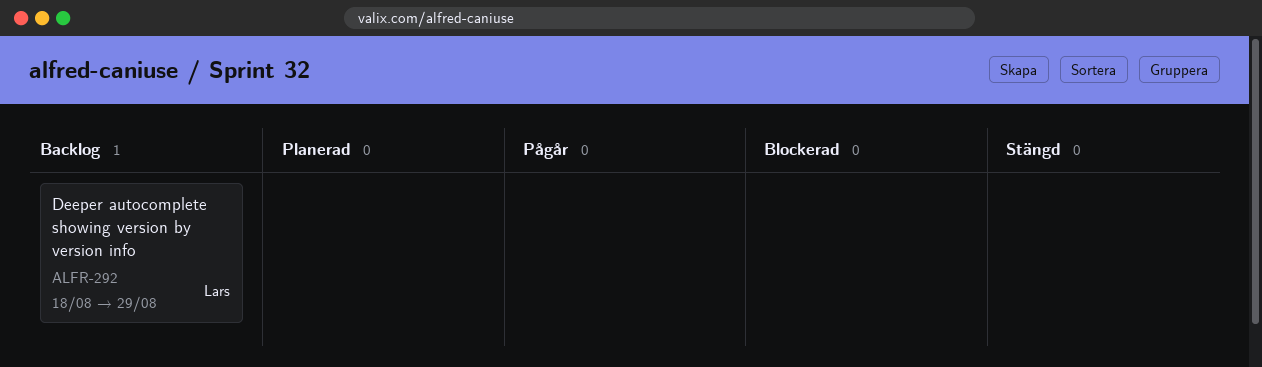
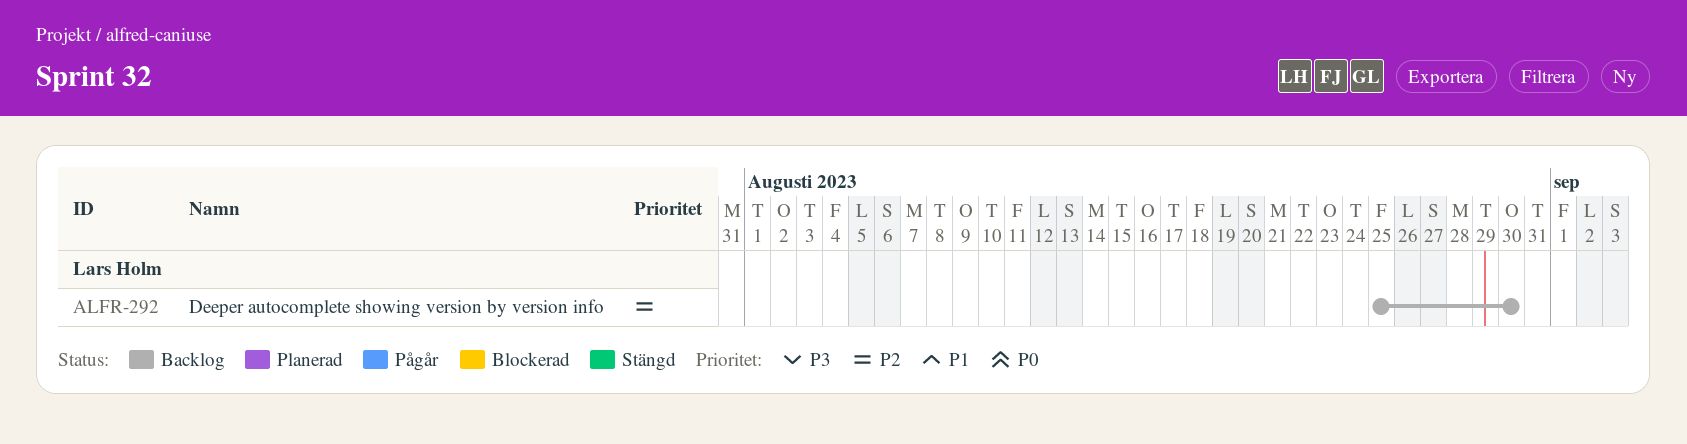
ALFR-292, start: Aug 18 -> Aug 25
ALFR-292, due: Aug 29 -> Aug 30

